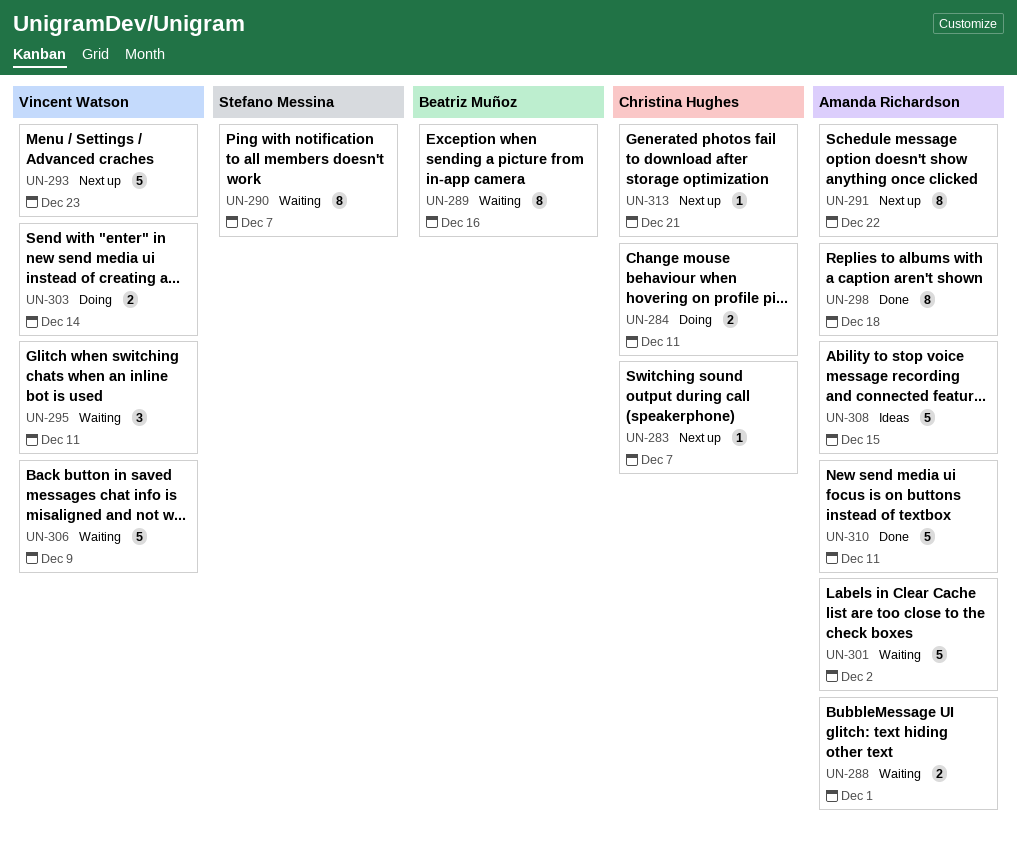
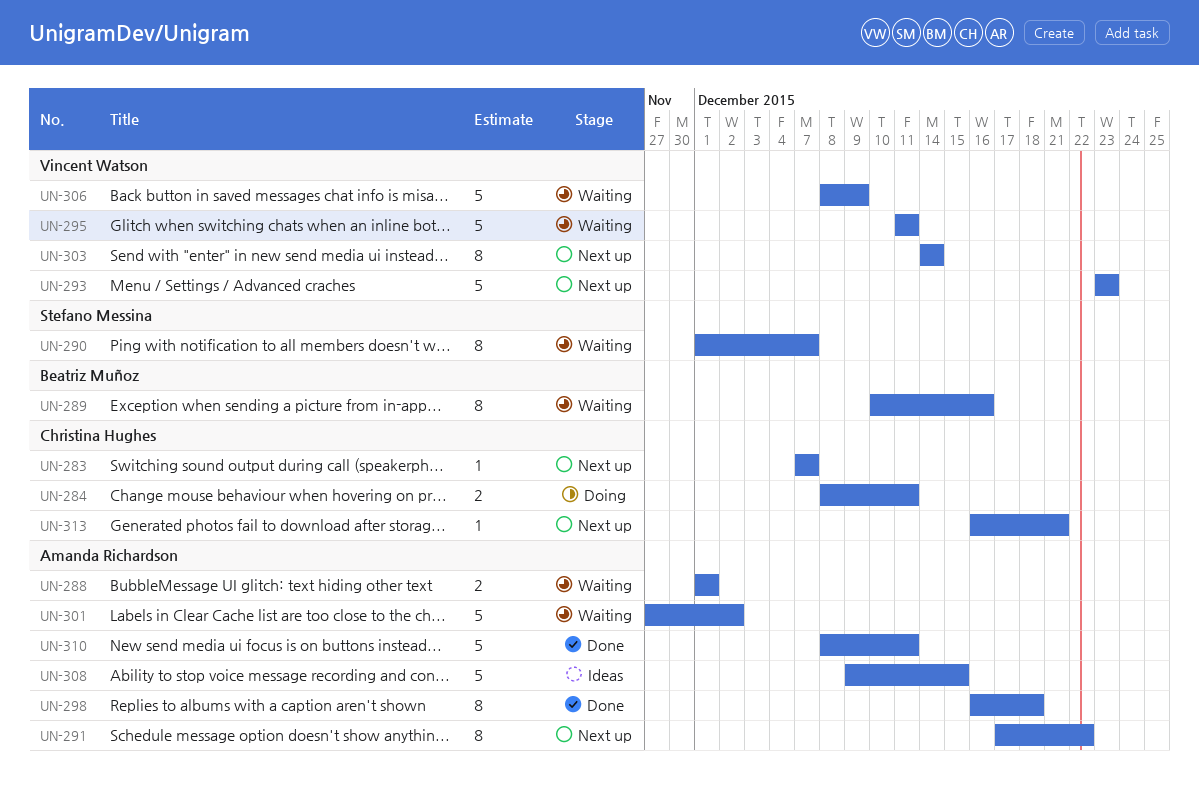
UN-295, estimate: 3 -> 5
UN-303, status: Doing -> Next up
UN-303, estimate: 2 -> 8

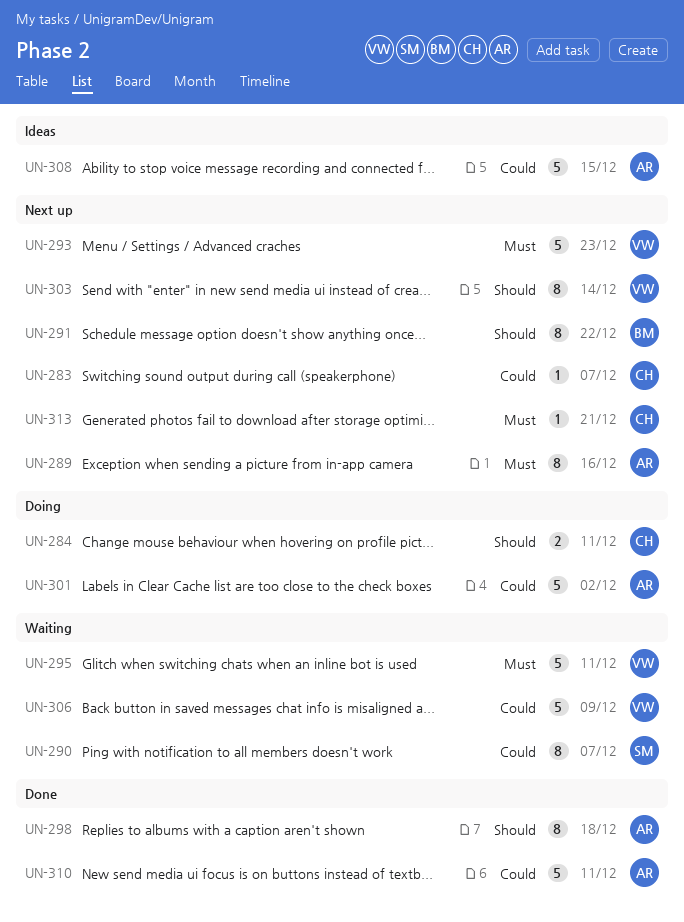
UN-288: present -> none
UN-289, status: Waiting -> Next up
UN-289, owner: Beatriz Muñoz -> Amanda Richardson
UN-291, owner: Amanda Richardson -> Beatriz Muñoz
UN-301, status: Waiting -> Doing

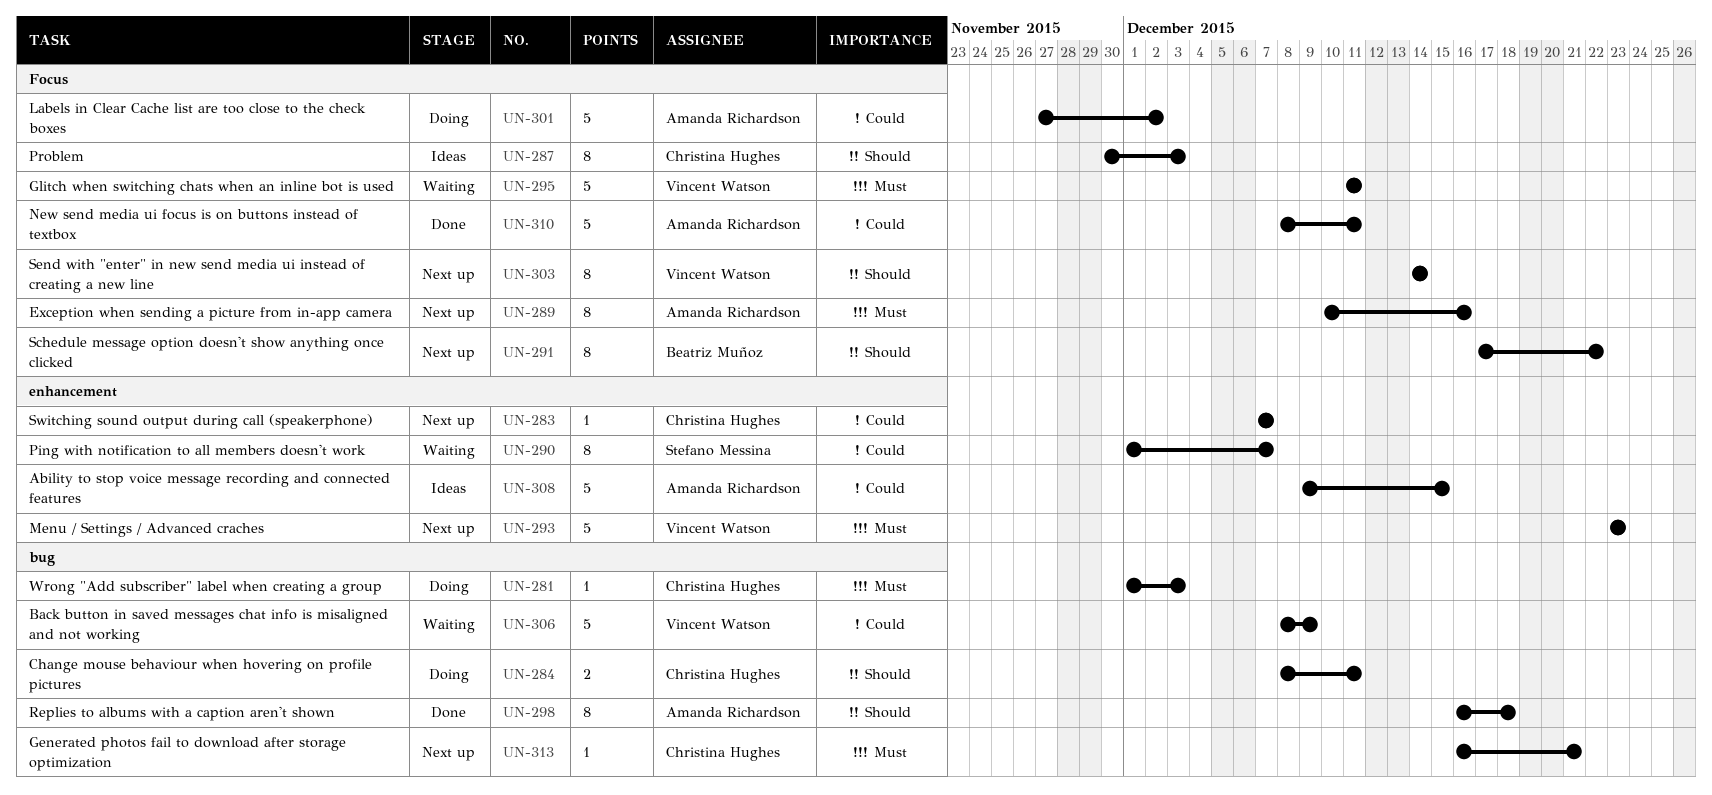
UN-281: none -> present
UN-287: none -> present

